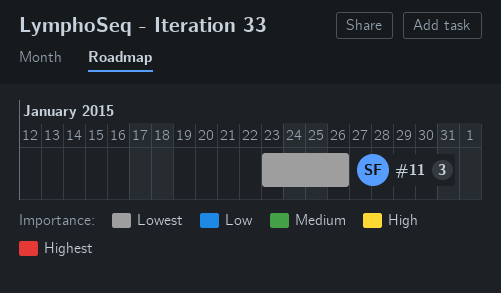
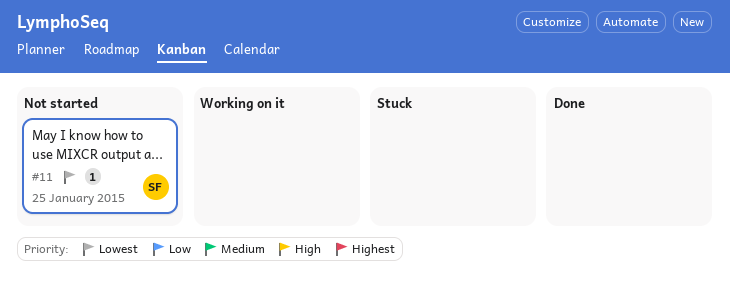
#11, estimate: 3 -> 1
#11, due: Jan 26 -> Jan 25

